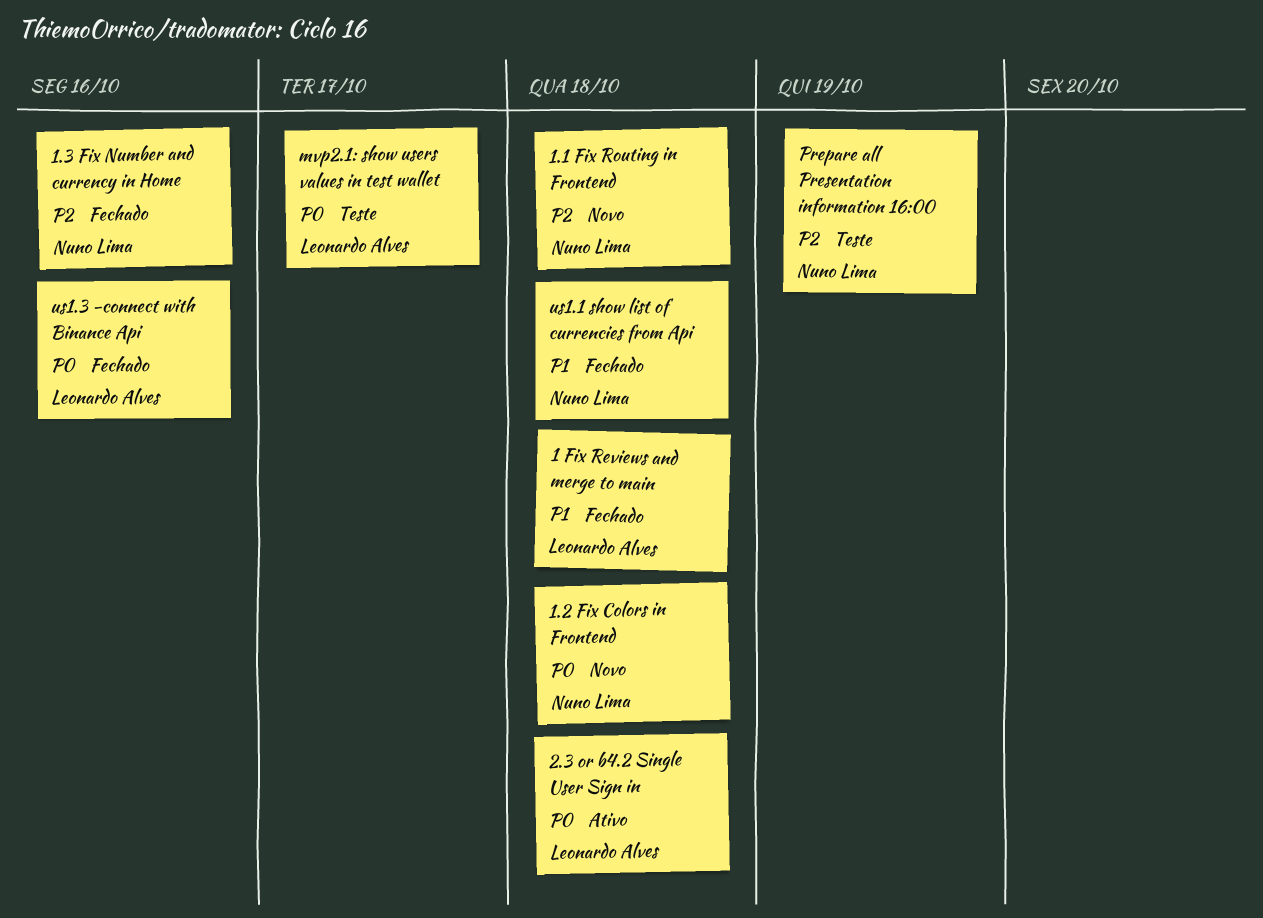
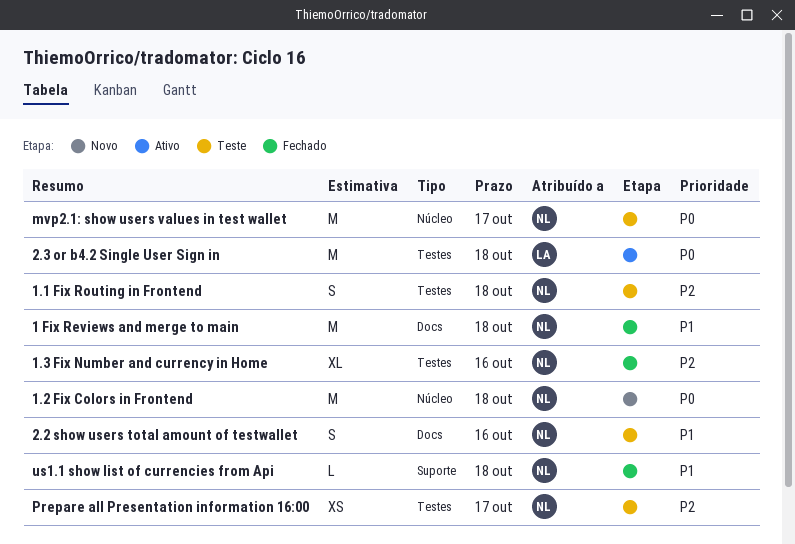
1 Fix Reviews and merge to main, owner: Leonardo Alves -> Nuno Lima
1.1 Fix Routing in Frontend, status: Novo -> Teste
2.2 show users total amount of testwallet: none -> present
mvp2.1: show users values in test wallet, owner: Leonardo Alves -> Nuno Lima
Prepare all Presentation information 16:00, due: Oct 19 -> Oct 17
us1.3 -connect with Binance Api: present -> none

